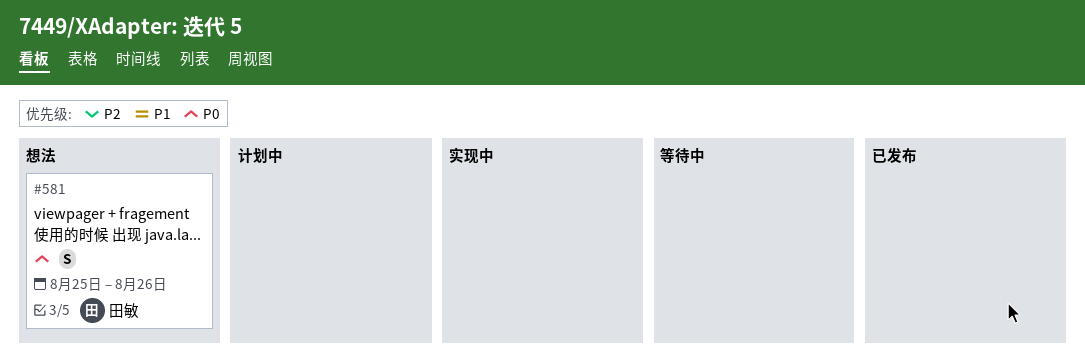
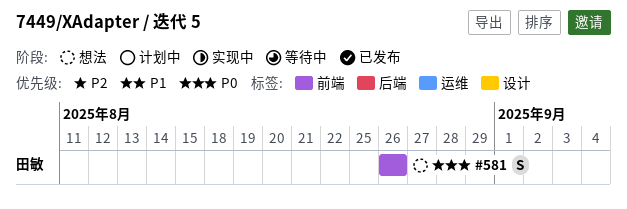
#581, start: Aug 25 -> Aug 26

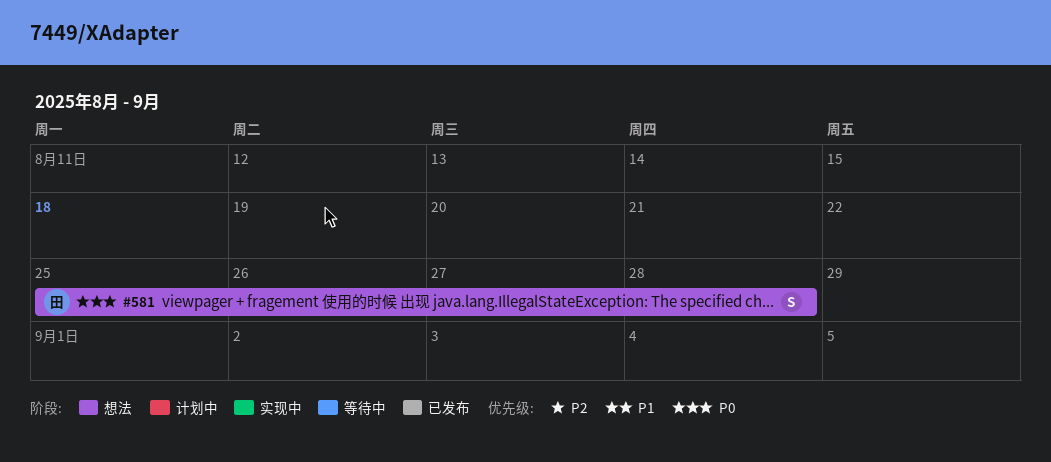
#581, start: Aug 26 -> Aug 25
#581, due: Aug 26 -> Aug 28

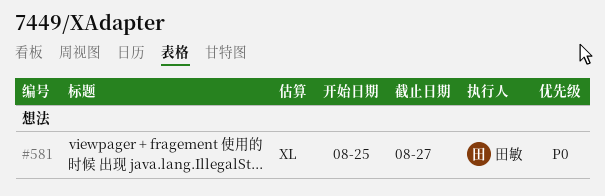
#581, estimate: S -> XL
#581, due: Aug 28 -> Aug 27

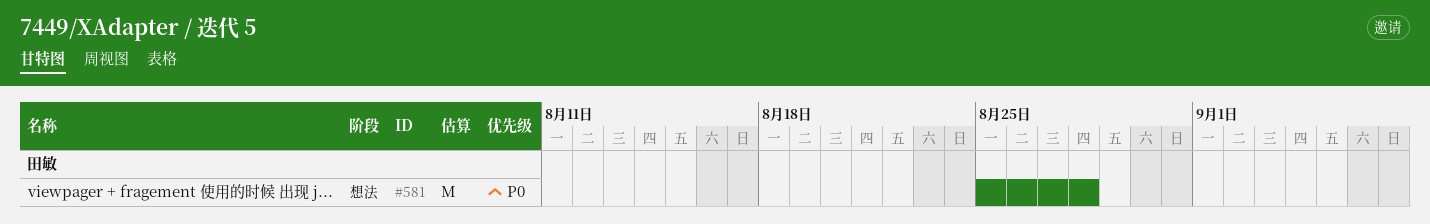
#581, estimate: XL -> M
#581, due: Aug 27 -> Aug 28

